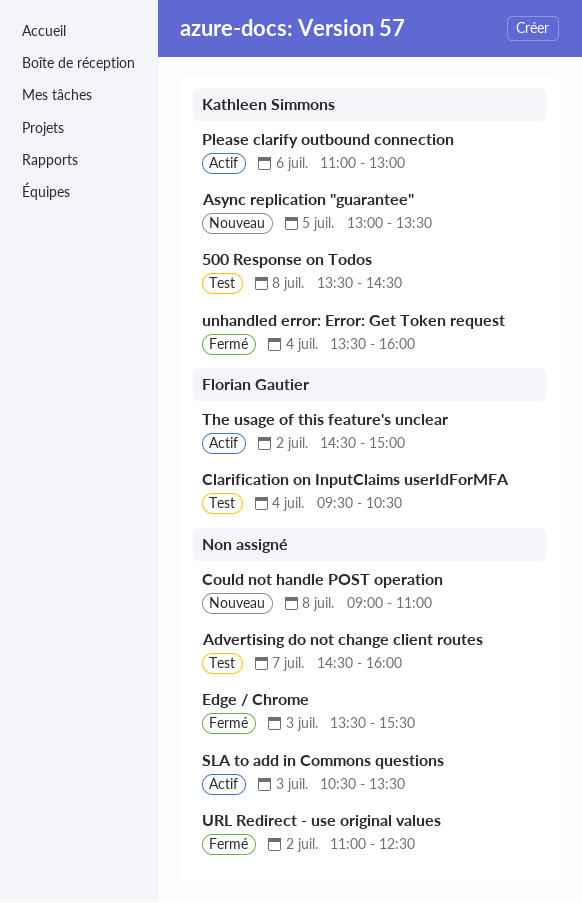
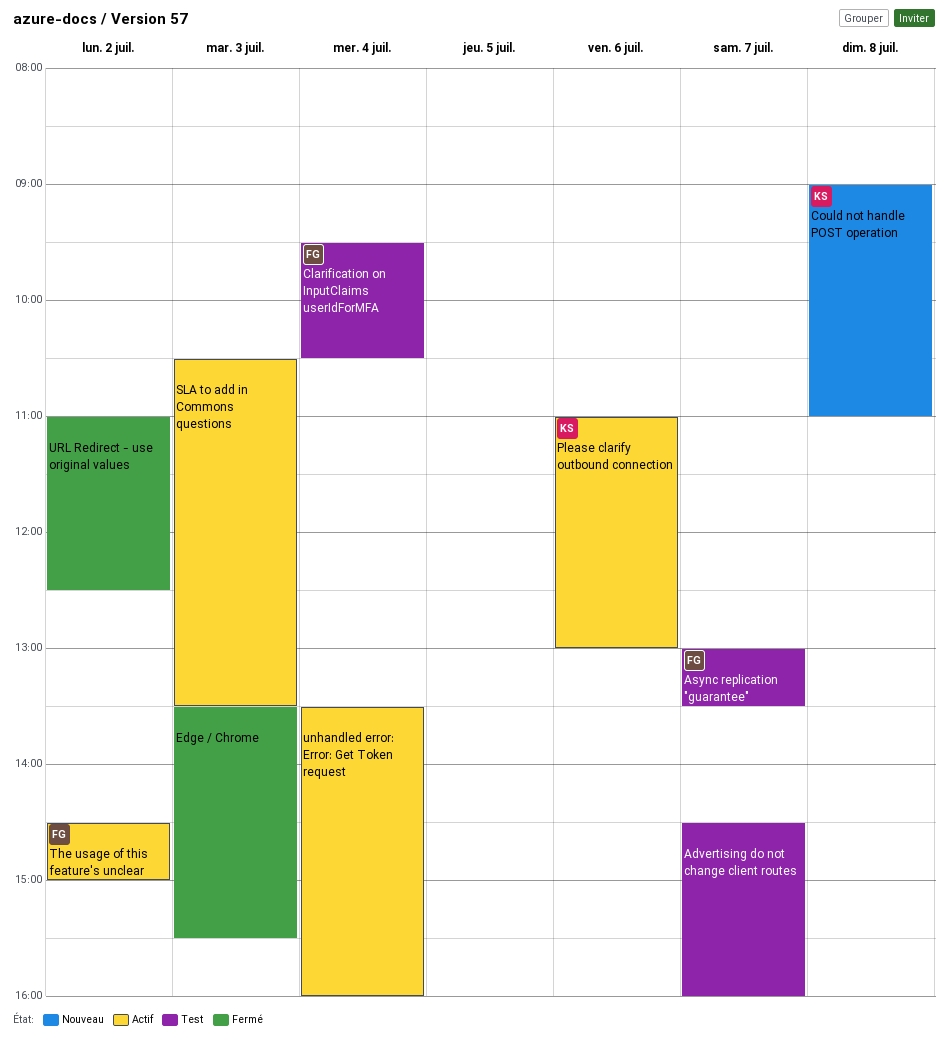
500 Response on Todos: present -> none
Async replication "guarantee", status: Nouveau -> Test
Async replication "guarantee", owner: Kathleen Simmons -> Florian Gautier
Async replication "guarantee", day: Jul 5 -> Jul 7
Could not handle POST operation, owner: none -> Kathleen Simmons
unhandled error: Error: Get Token request, status: Fermé -> Actif
unhandled error: Error: Get Token request, owner: Kathleen Simmons -> none

